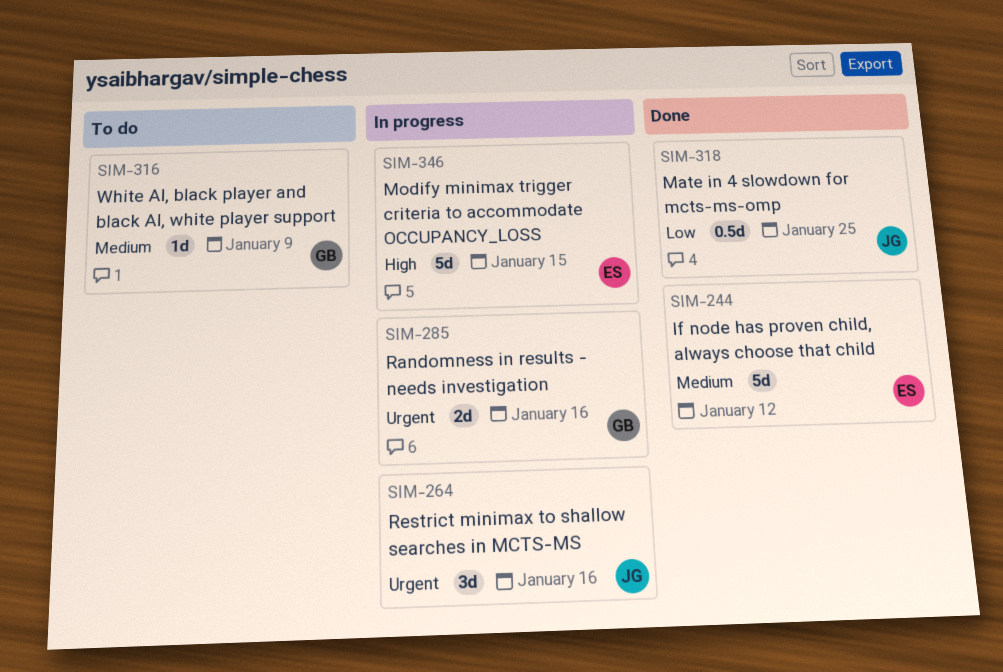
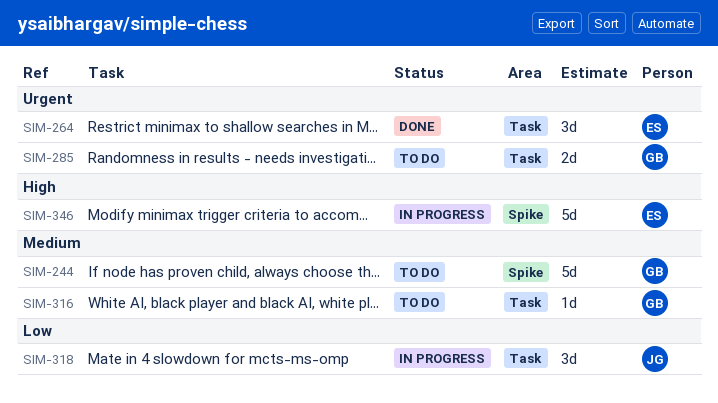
SIM-244, status: Done -> To do
SIM-244, owner: ES -> GB
SIM-264, status: In progress -> Done
SIM-264, owner: JG -> ES
SIM-285, status: In progress -> To do
SIM-318, status: Done -> In progress
SIM-318, estimate: 0.5d -> 3d

